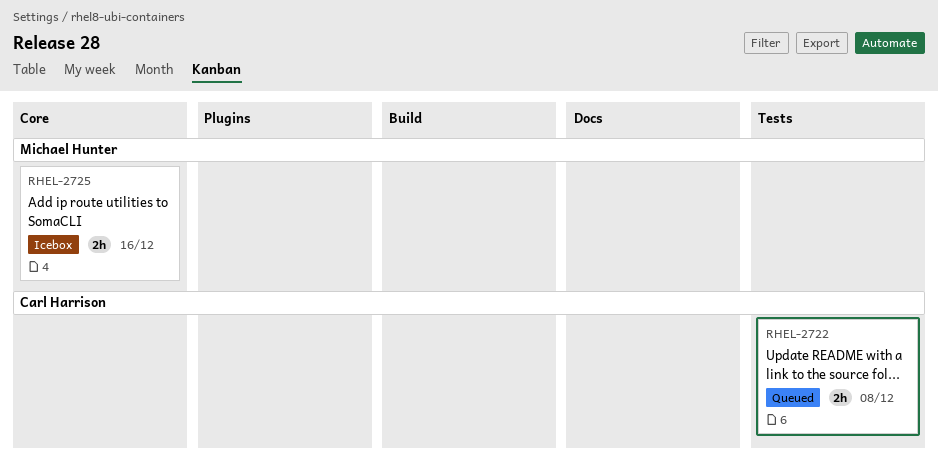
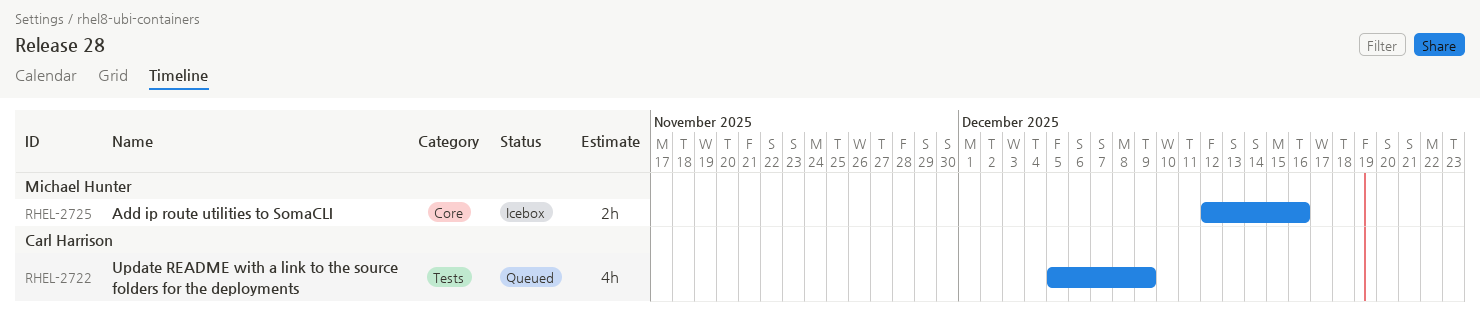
RHEL-2722, estimate: 2h -> 4h
RHEL-2722, due: Dec 8 -> Dec 9

